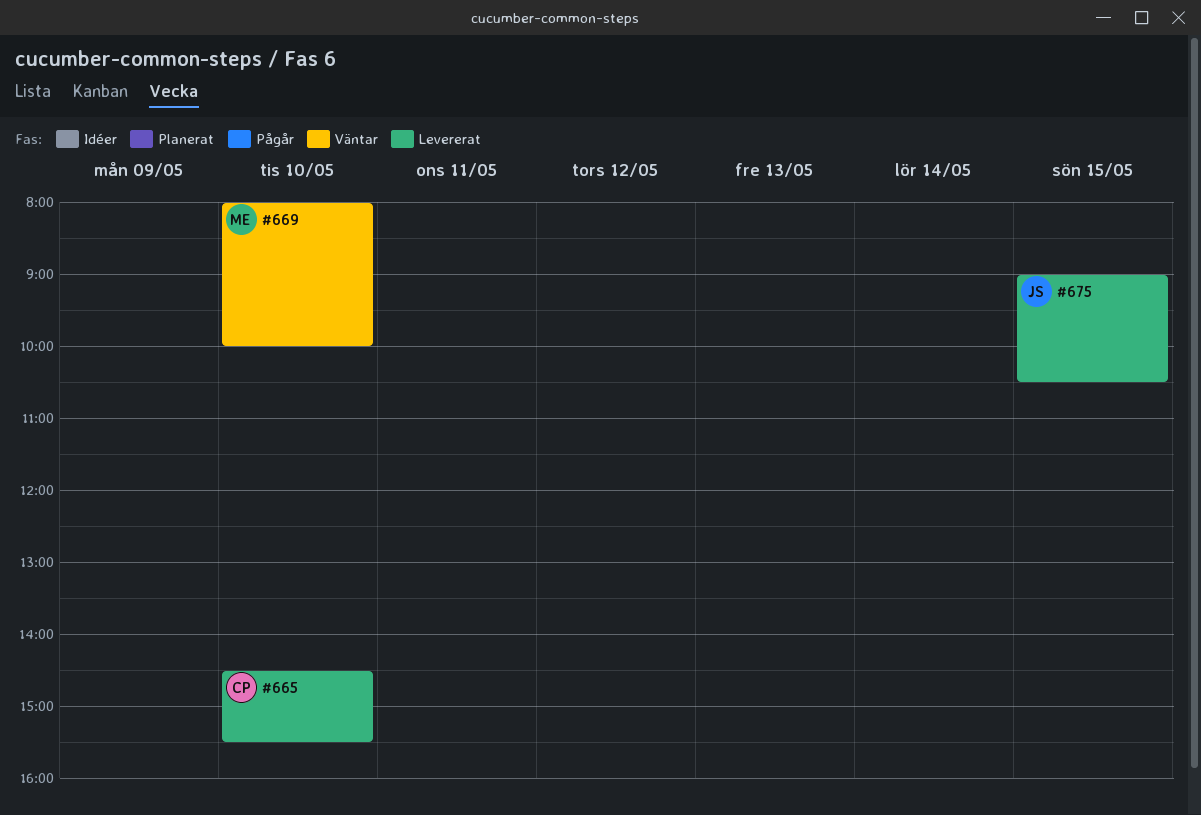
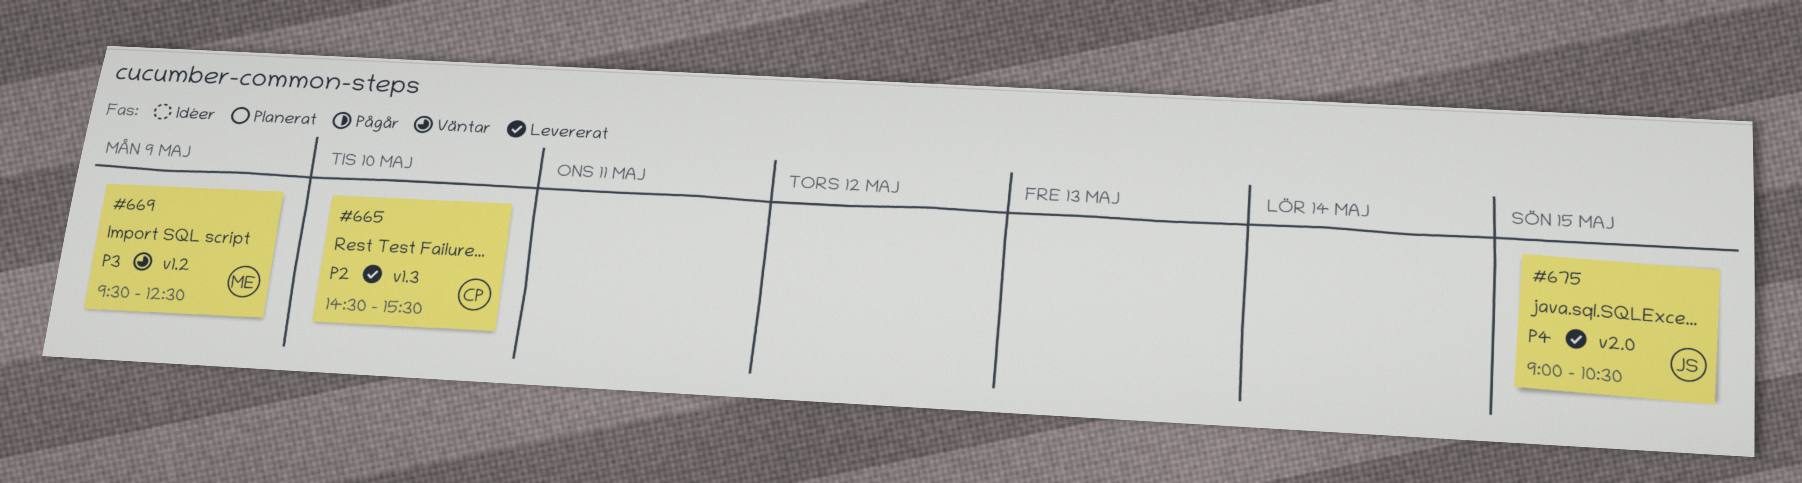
#669, day: May 10 -> May 9
#669, begins: 08:00 -> 09:30
#669, ends: 10:00 -> 12:30

